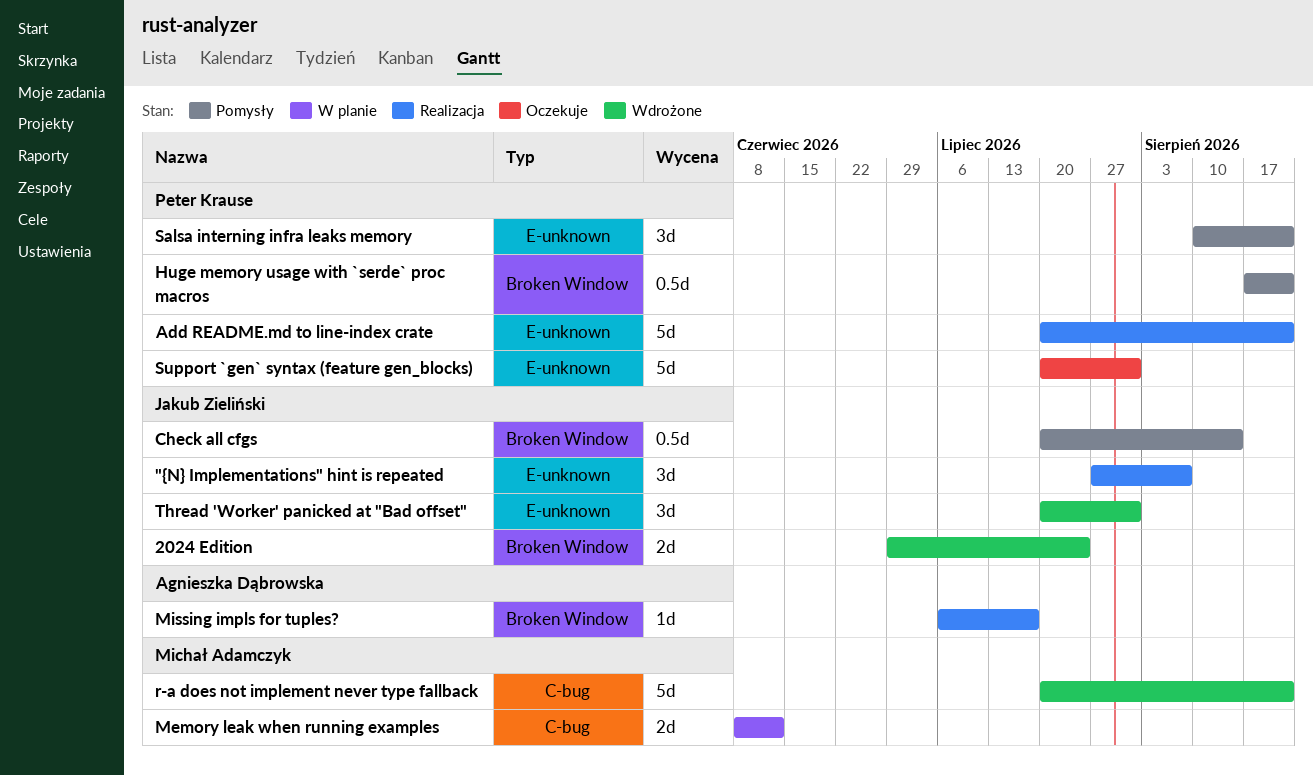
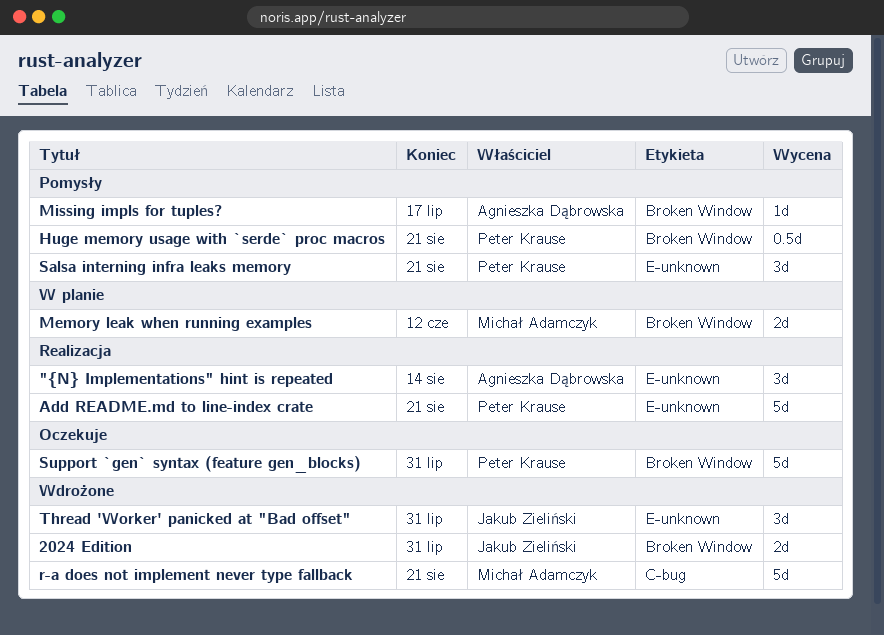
"{N} Implementations" hint is repeated, owner: Jakub Zieliński -> Agnieszka Dąbrowska
"{N} Implementations" hint is repeated, due: Aug 7 -> Aug 14
2024 Edition, due: Jul 24 -> Jul 31
Check all cfgs: present -> none
Memory leak when running examples, label: C-bug -> Broken Window
Missing impls for tuples?, status: Realizacja -> Pomysły
Support `gen` syntax (feature gen_blocks), label: E-unknown -> Broken Window

